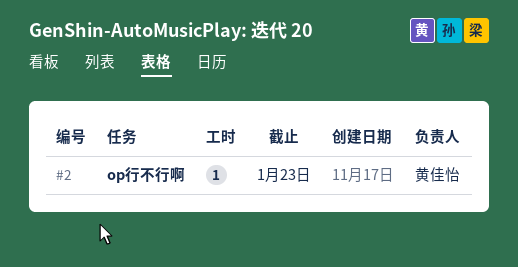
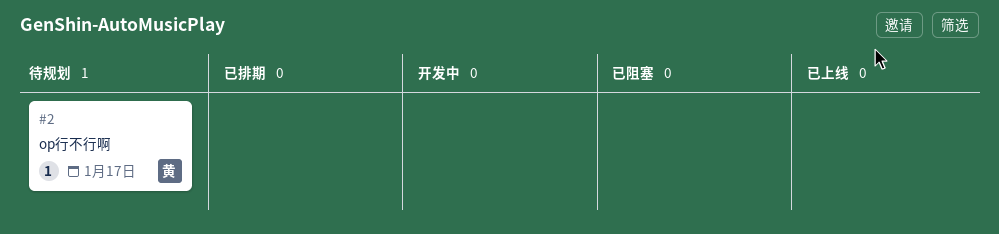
#2, due: Jan 23 -> Jan 17

